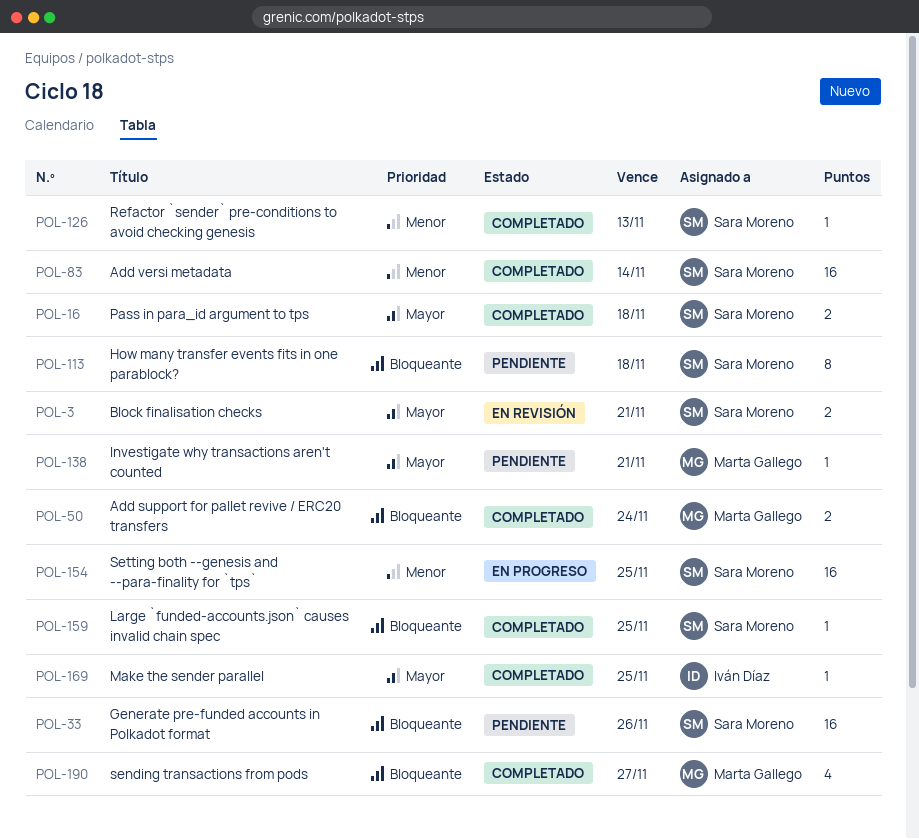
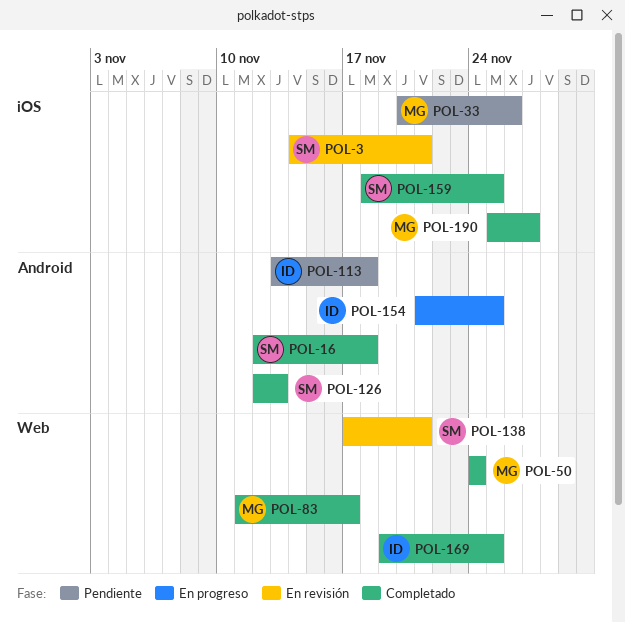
POL-33, owner: Sara Moreno -> Marta Gallego
POL-83, owner: Sara Moreno -> Marta Gallego
POL-83, due: Nov 14 -> Nov 17
POL-113, owner: Sara Moreno -> Iván Díaz
POL-138, status: Pendiente -> En revisión
POL-138, owner: Marta Gallego -> Sara Moreno
POL-154, owner: Sara Moreno -> Iván Díaz

